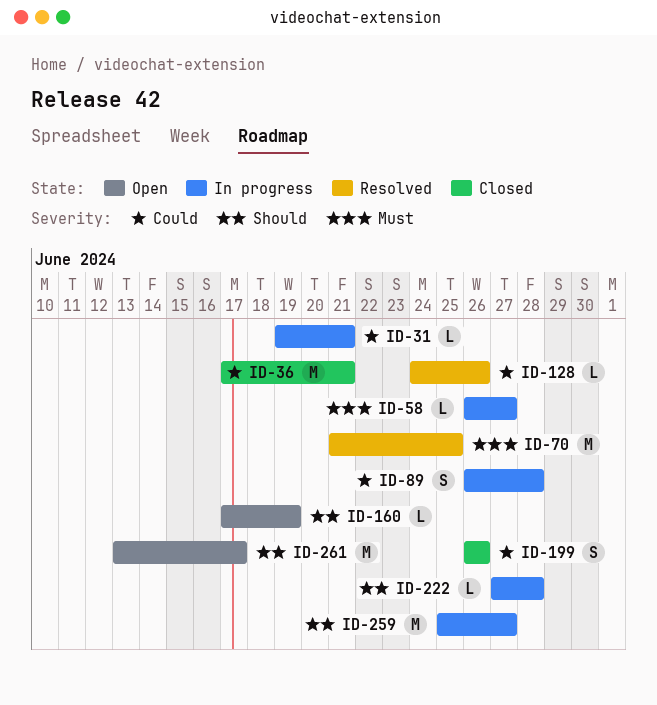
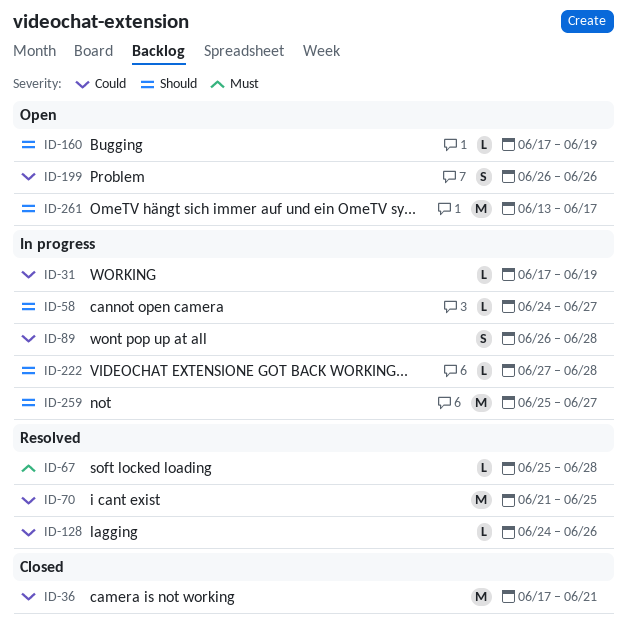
ID-31, start: Jun 19 -> Jun 17
ID-31, due: Jun 21 -> Jun 19
ID-58, priority: Must -> Should
ID-58, start: Jun 26 -> Jun 24
ID-67: none -> present
ID-70, priority: Must -> Could
ID-199, status: Closed -> Open

